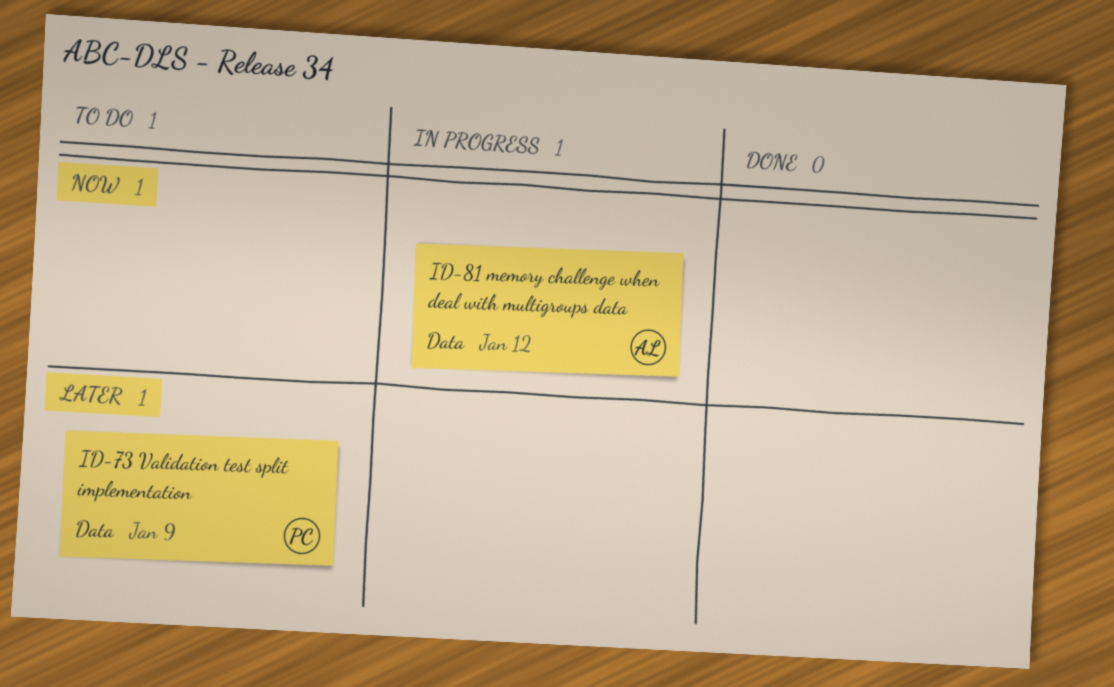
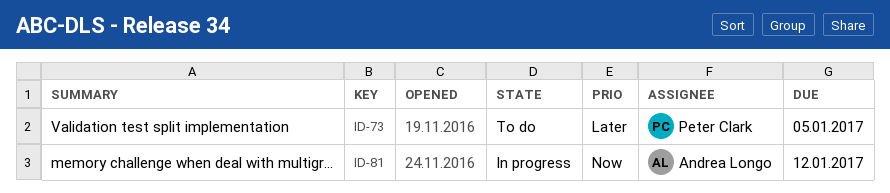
ID-73, due: Jan 9 -> Jan 5

